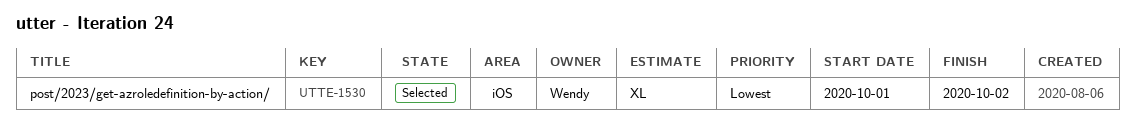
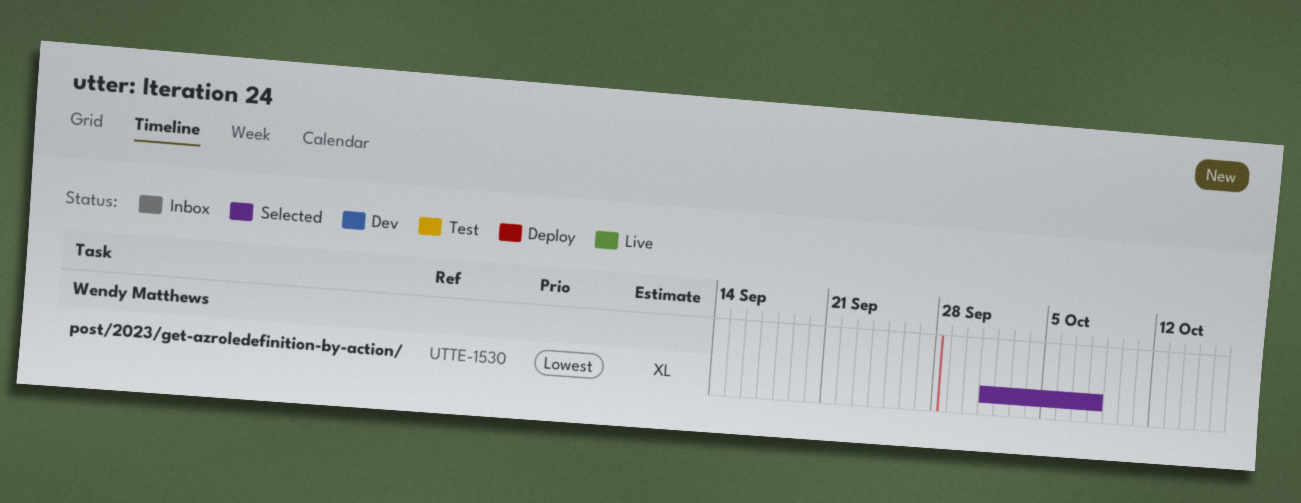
UTTE-1530, due: Oct 2 -> Oct 8

